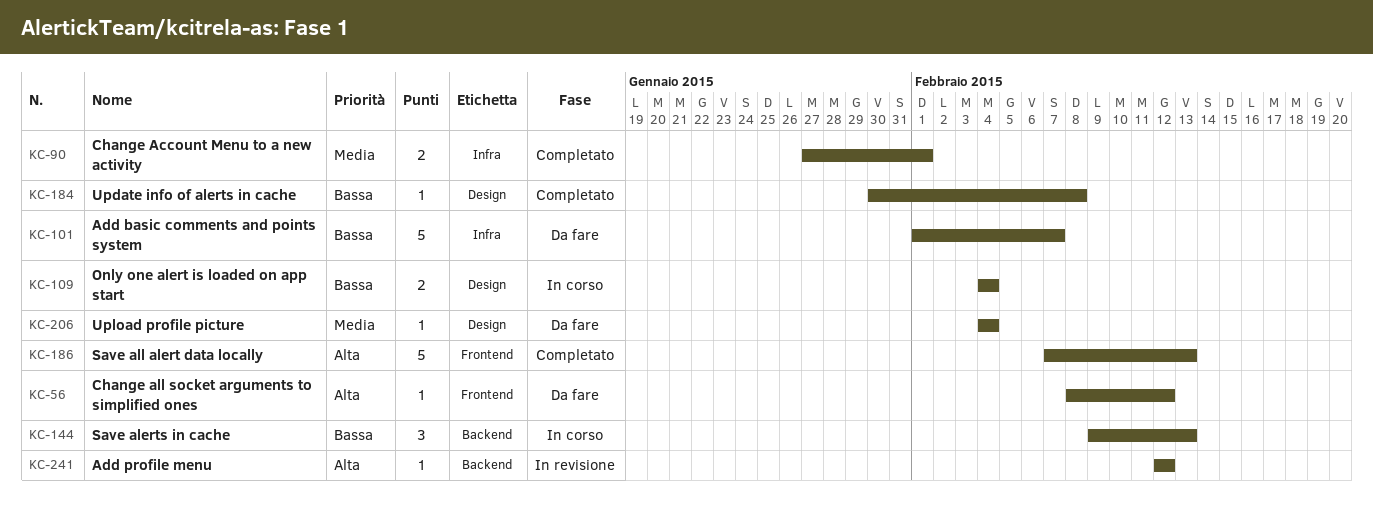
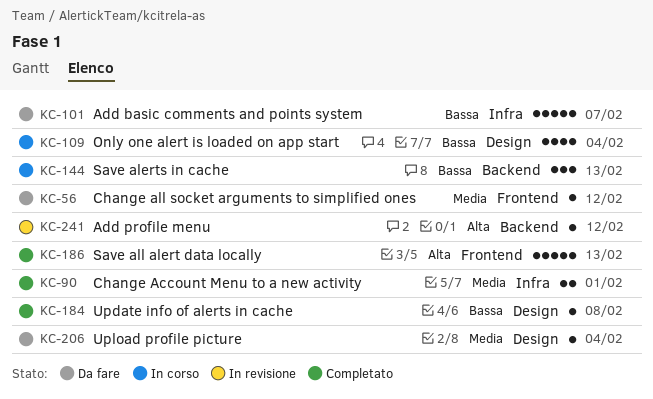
KC-56, priority: Alta -> Media
KC-109, estimate: 2 -> 4

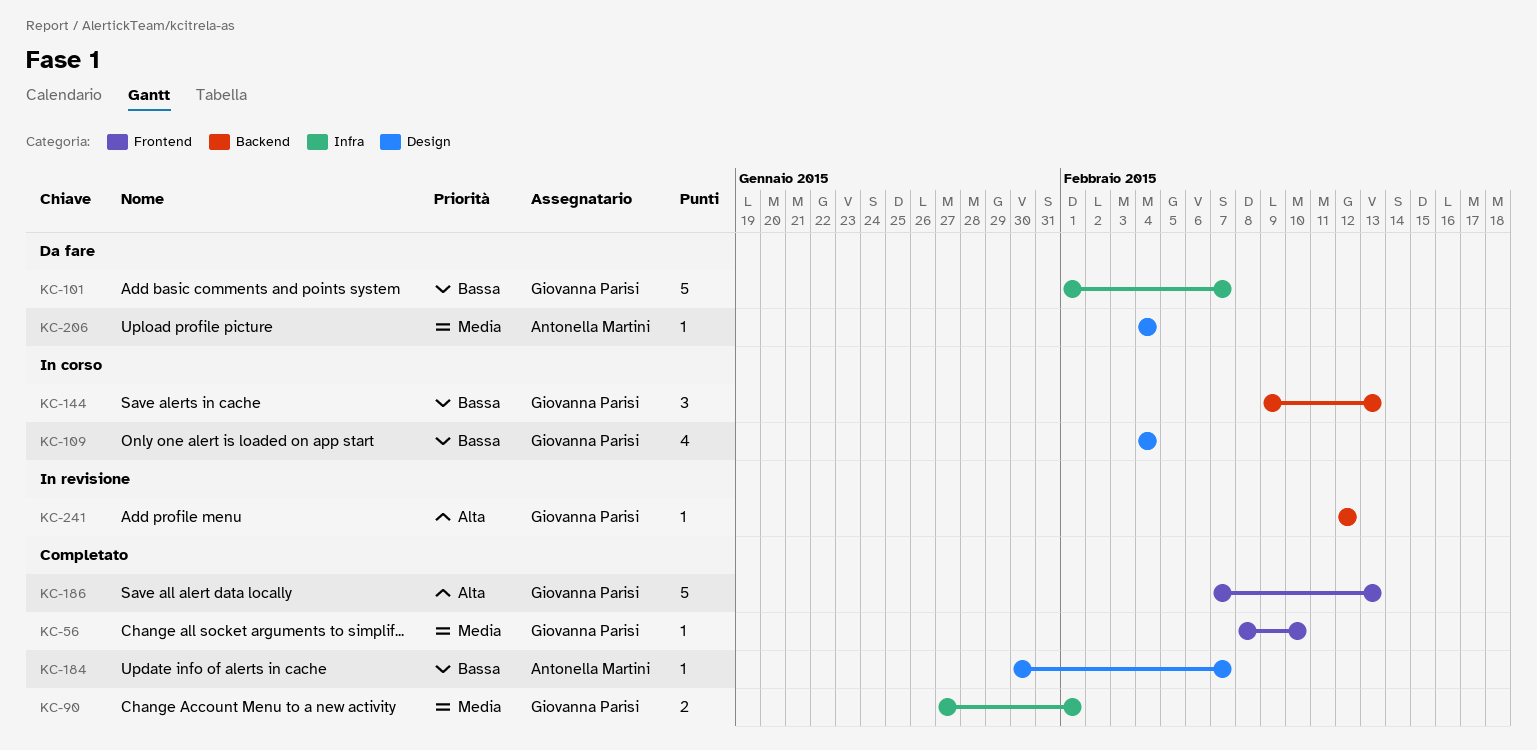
KC-56, status: Da fare -> Completato
KC-56, due: Feb 12 -> Feb 10
KC-184, due: Feb 8 -> Feb 7

